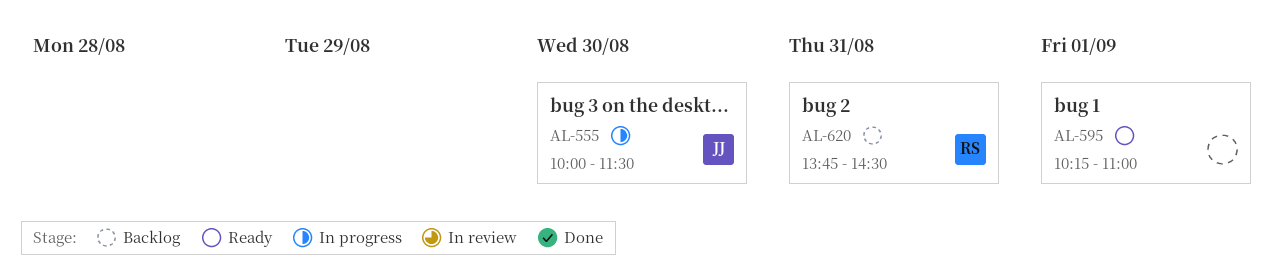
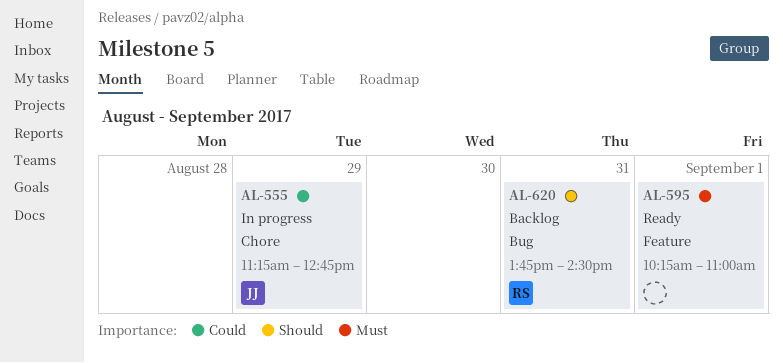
AL-555, day: Aug 30 -> Aug 29
AL-555, begins: 10:00 -> 11:15
AL-555, ends: 11:30 -> 12:45

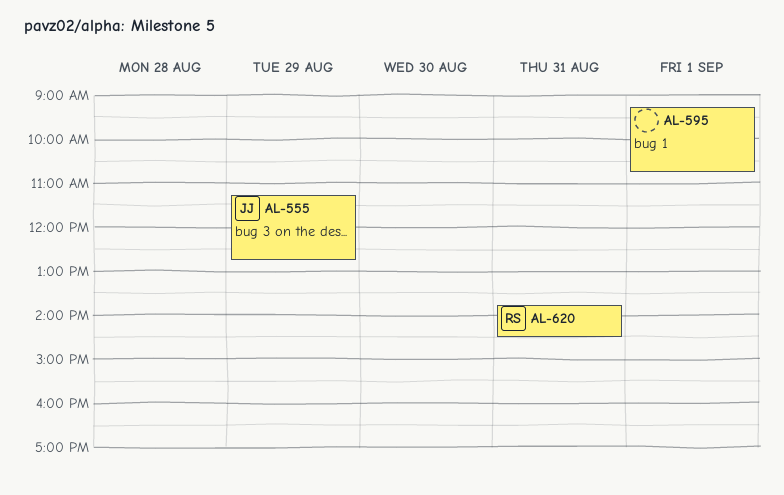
AL-595, begins: 10:15 -> 09:15
AL-595, ends: 11:00 -> 10:45

